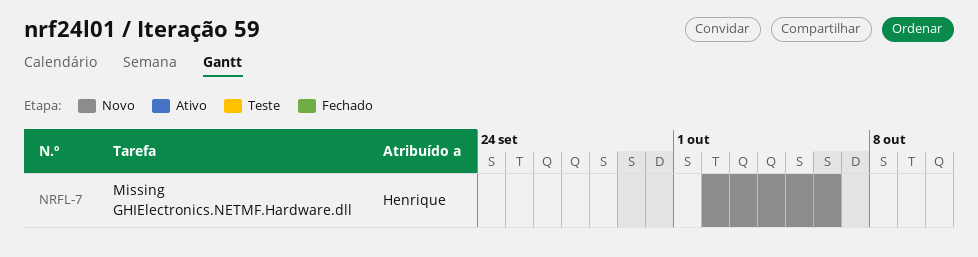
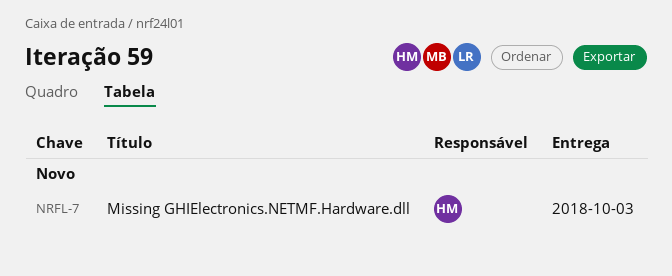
NRFL-7, due: Oct 6 -> Oct 3

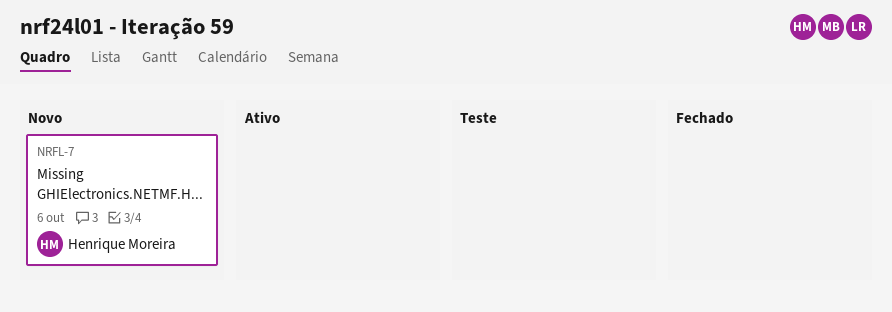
NRFL-7, due: Oct 3 -> Oct 6

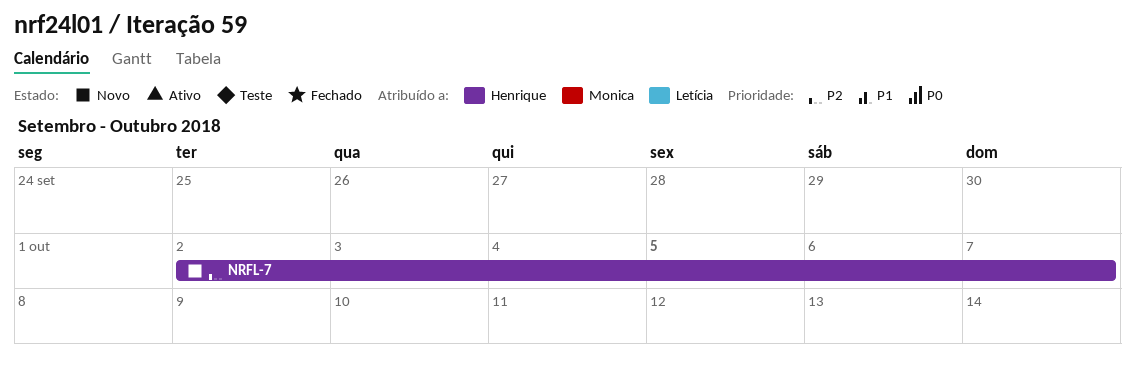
NRFL-7, due: Oct 6 -> Oct 7

